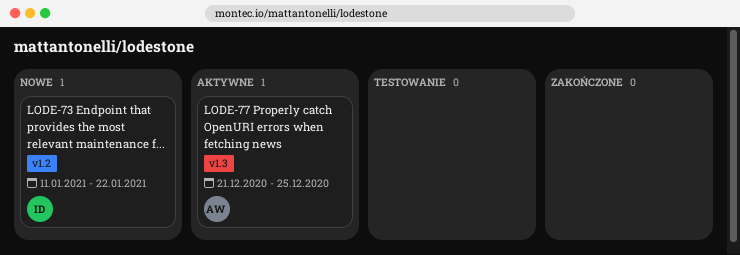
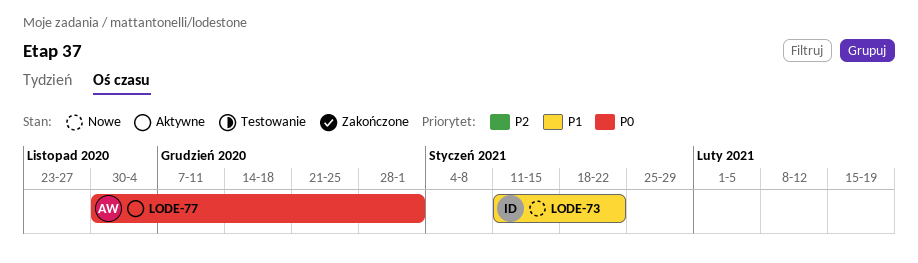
LODE-77, start: Dec 21 -> Nov 30
LODE-77, due: Dec 25 -> Jan 1

